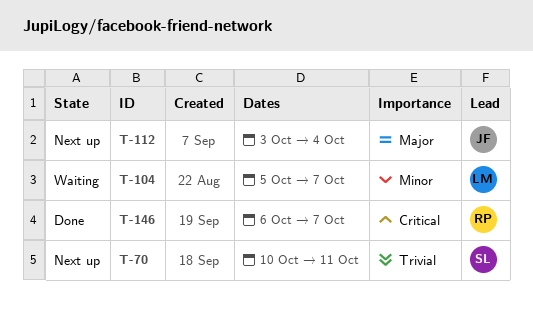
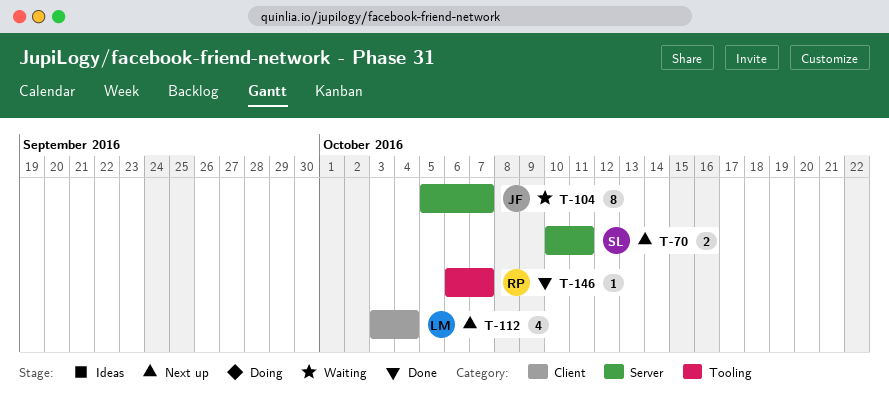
T-104, owner: LM -> JF
T-112, owner: JF -> LM

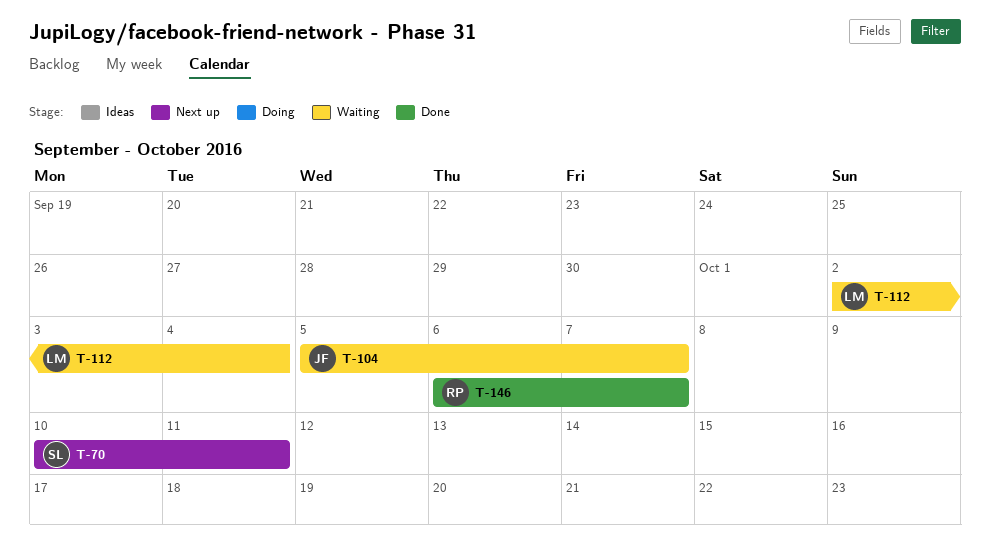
T-112, status: Next up -> Waiting
T-112, start: Oct 3 -> Oct 2

